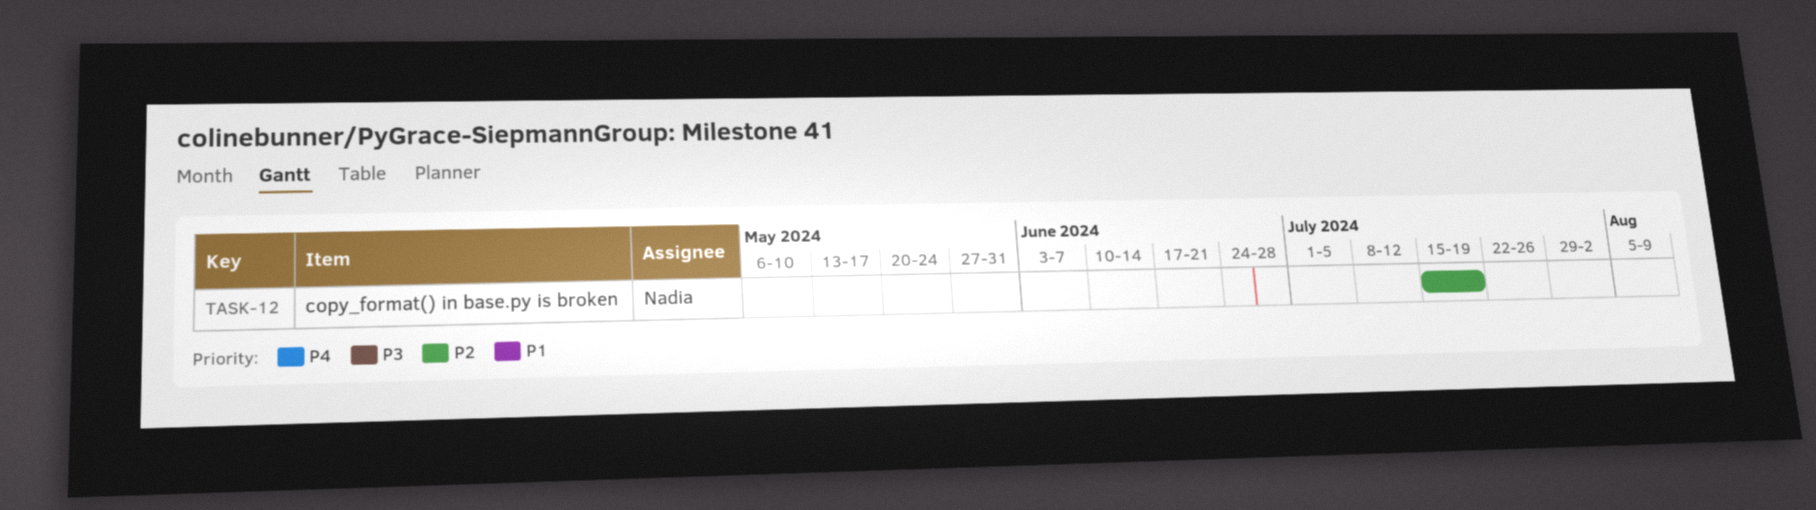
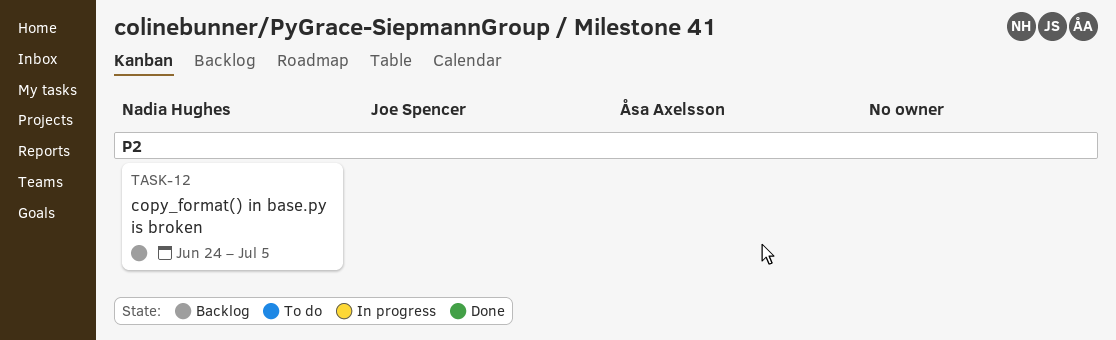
TASK-12, start: Jul 15 -> Jun 24
TASK-12, due: Jul 19 -> Jul 5

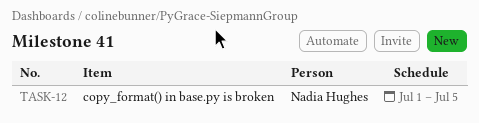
TASK-12, start: Jun 24 -> Jul 1

